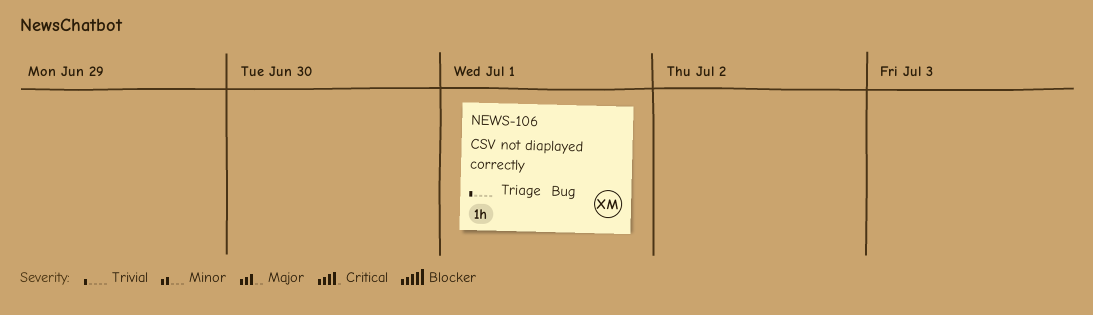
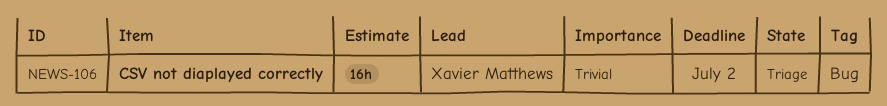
NEWS-106, estimate: 1h -> 16h
NEWS-106, due: Jul 1 -> Jul 2

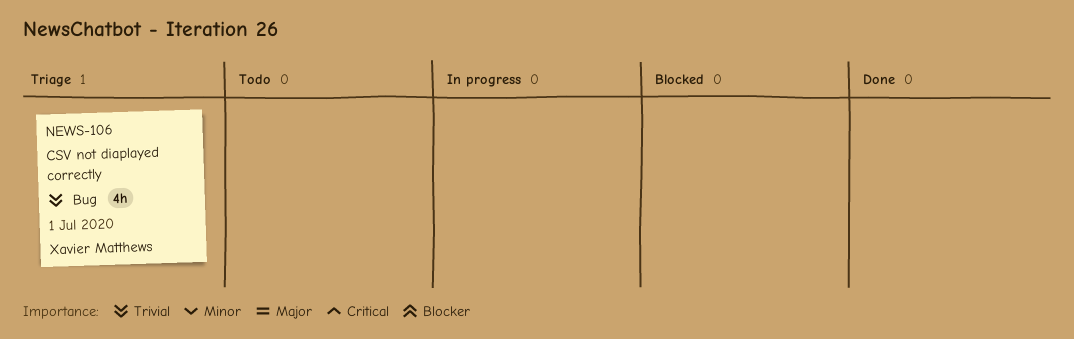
NEWS-106, estimate: 16h -> 4h
NEWS-106, due: Jul 2 -> Jul 1

